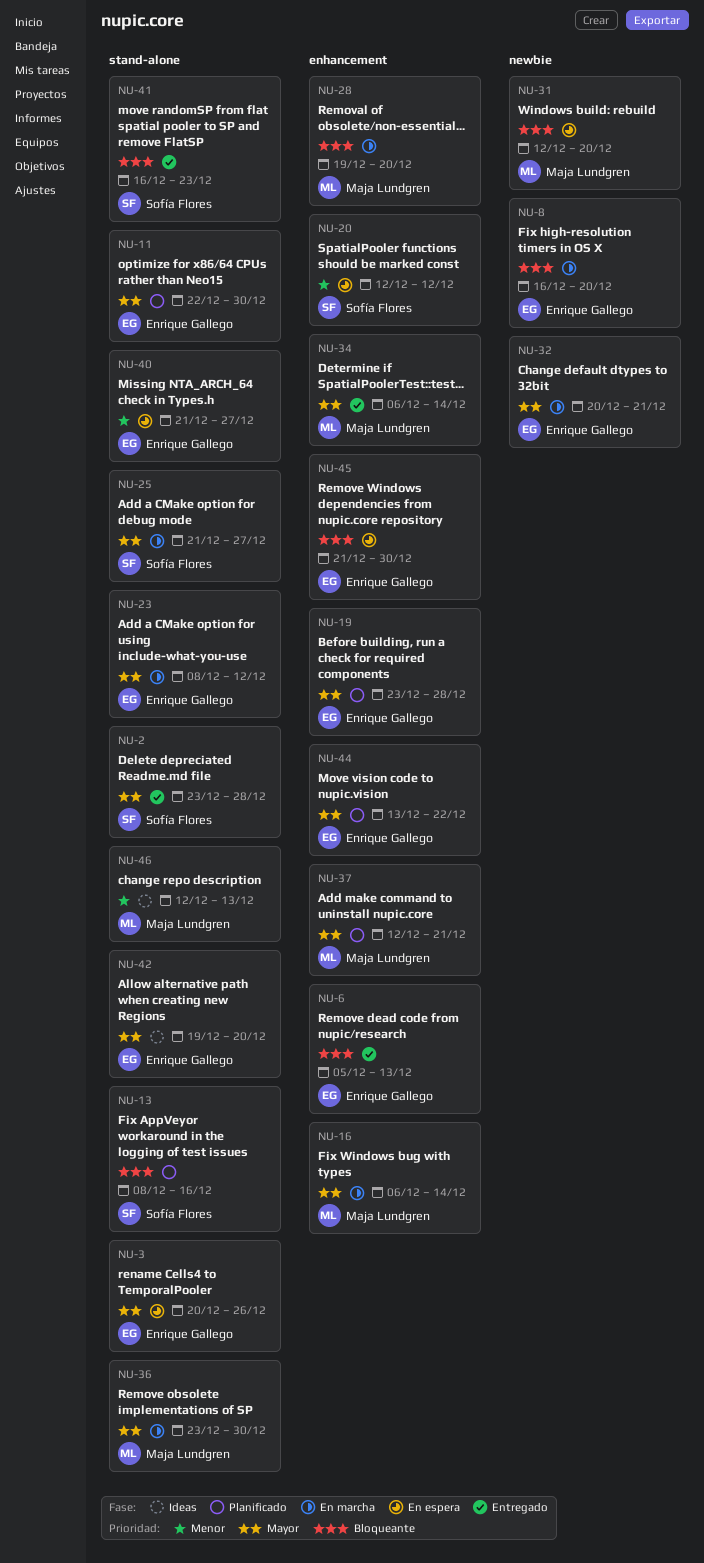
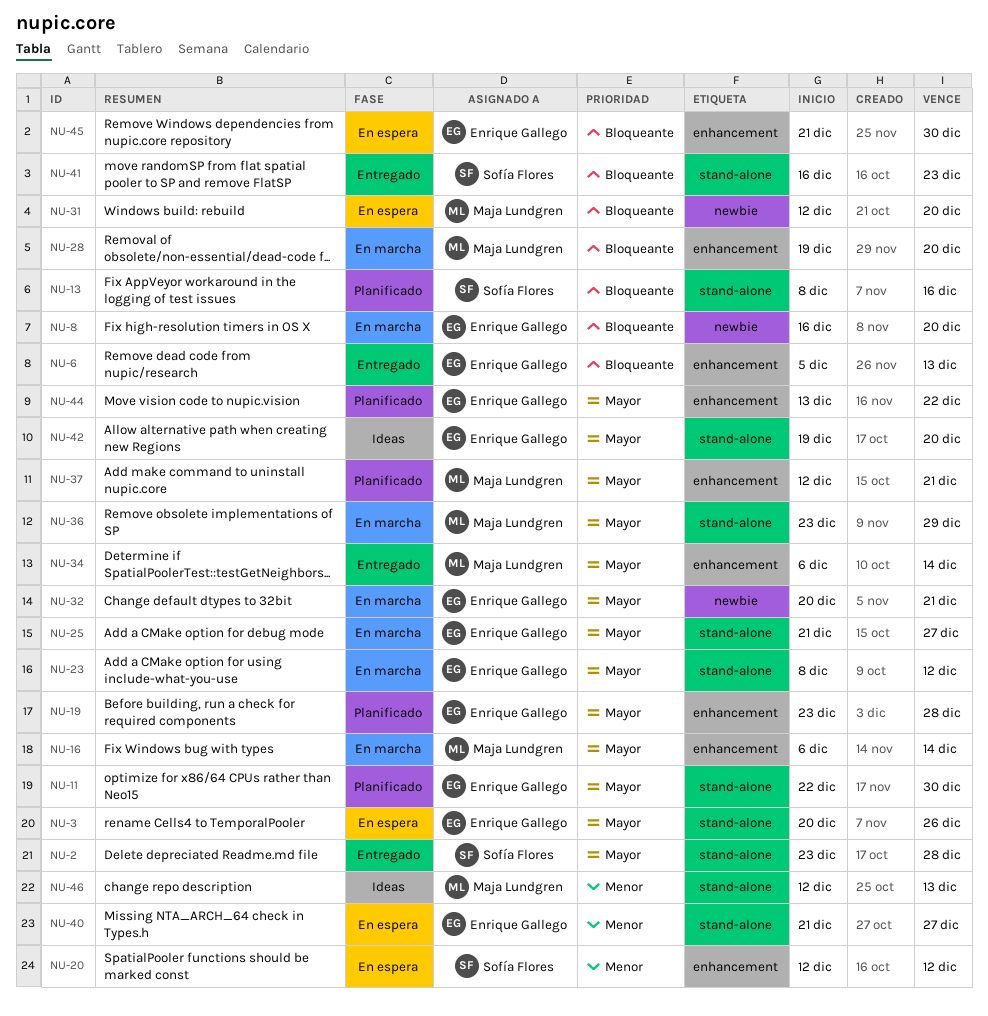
NU-25, owner: Sofía Flores -> Enrique Gallego
NU-36, due: Dec 30 -> Dec 29

